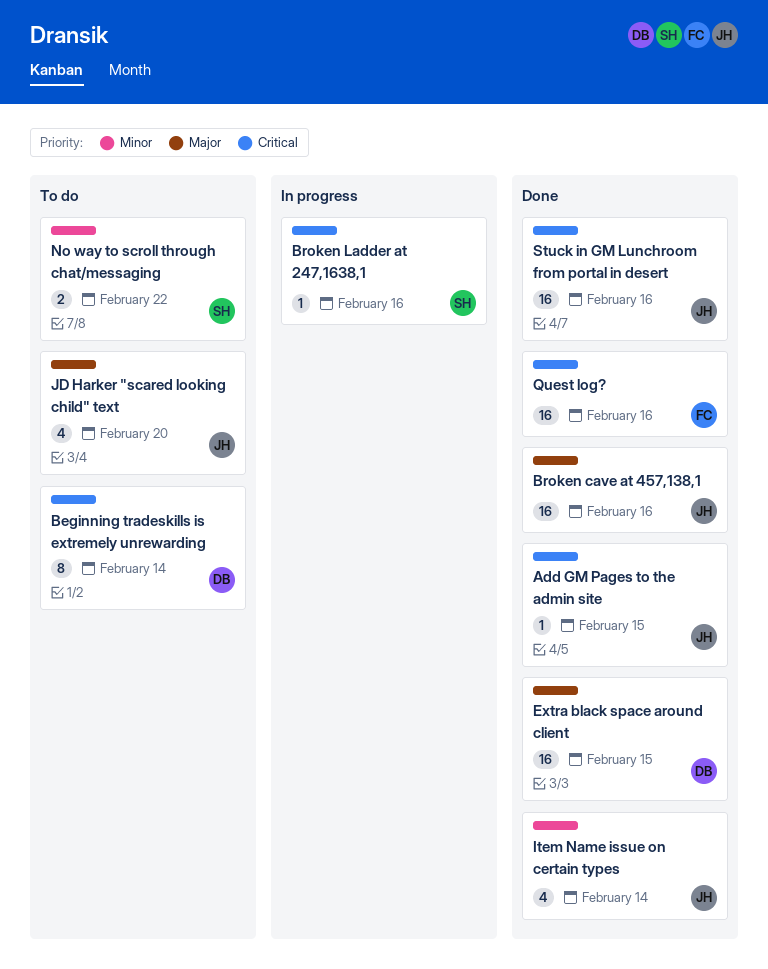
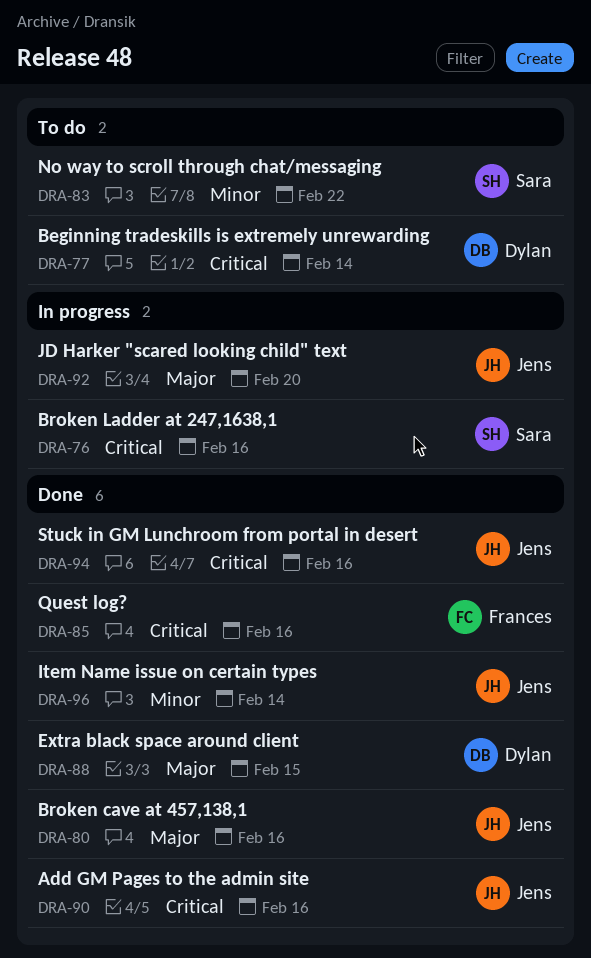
Add GM Pages to the admin site, due: Feb 15 -> Feb 16
JD Harker "scared looking child" text, status: To do -> In progress

